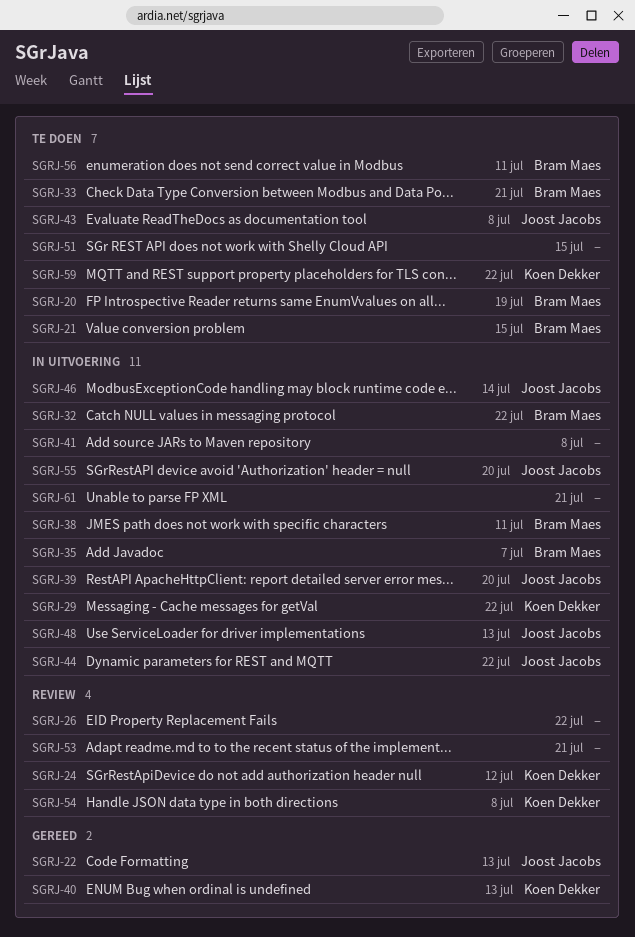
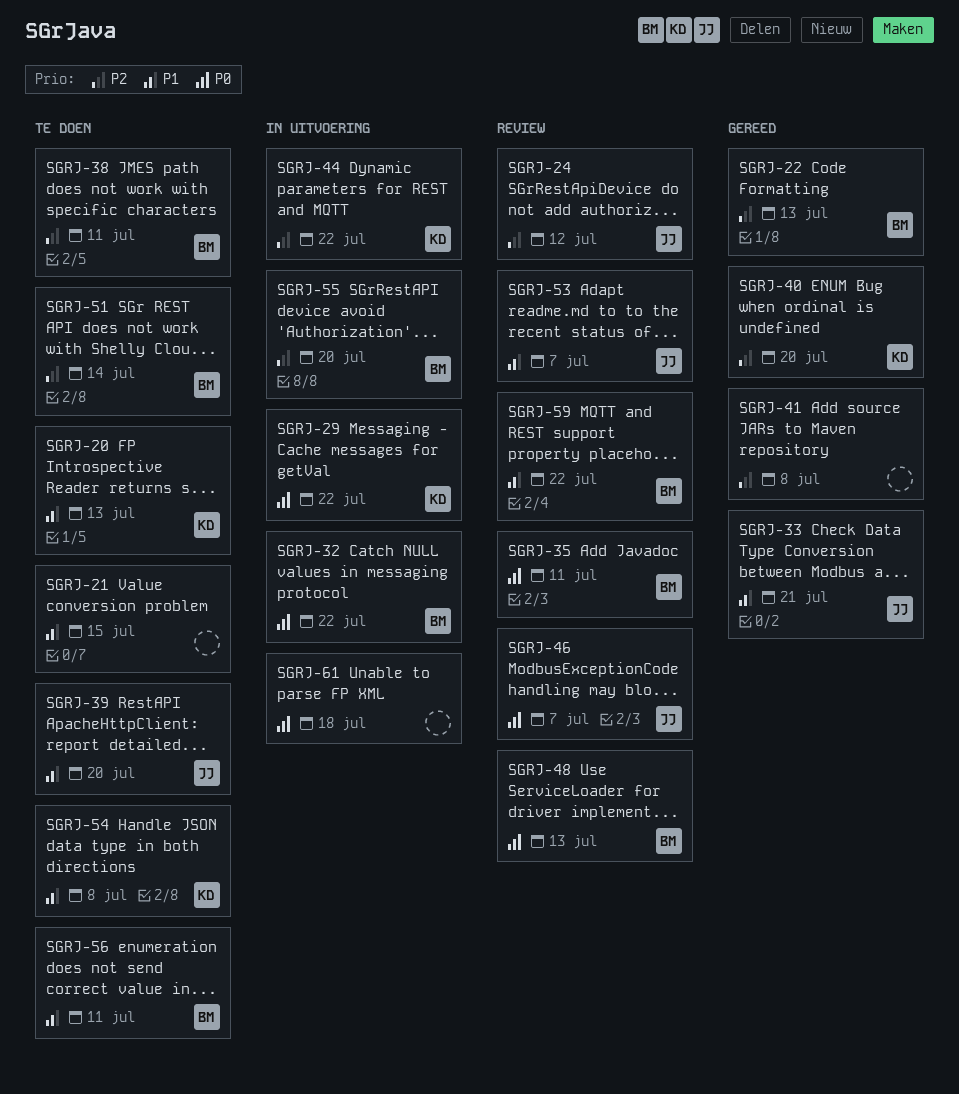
SGRJ-20, owner: Bram Maes -> Koen Dekker
SGRJ-20, due: Jul 19 -> Jul 13
SGRJ-21, owner: Bram Maes -> none
SGRJ-22, owner: Joost Jacobs -> Bram Maes
SGRJ-24, owner: Koen Dekker -> Joost Jacobs
SGRJ-26: present -> none
SGRJ-33, status: Te doen -> Gereed
SGRJ-33, owner: Bram Maes -> Joost Jacobs
SGRJ-35, status: In uitvoering -> Review
SGRJ-35, due: Jul 7 -> Jul 11
SGRJ-38, status: In uitvoering -> Te doen
SGRJ-39, status: In uitvoering -> Te doen
SGRJ-40, due: Jul 13 -> Jul 20
SGRJ-41, status: In uitvoering -> Gereed
SGRJ-43: present -> none
SGRJ-44, owner: Joost Jacobs -> Koen Dekker
SGRJ-46, status: In uitvoering -> Review
SGRJ-46, due: Jul 14 -> Jul 7
SGRJ-48, status: In uitvoering -> Review
SGRJ-48, owner: Joost Jacobs -> Bram Maes
SGRJ-51, owner: none -> Bram Maes
SGRJ-51, due: Jul 15 -> Jul 14
SGRJ-53, owner: none -> Joost Jacobs
SGRJ-53, due: Jul 21 -> Jul 7
SGRJ-54, status: Review -> Te doen
SGRJ-55, owner: Joost Jacobs -> Bram Maes
SGRJ-59, status: Te doen -> Review
SGRJ-59, owner: Koen Dekker -> Bram Maes
SGRJ-61, due: Jul 21 -> Jul 18

